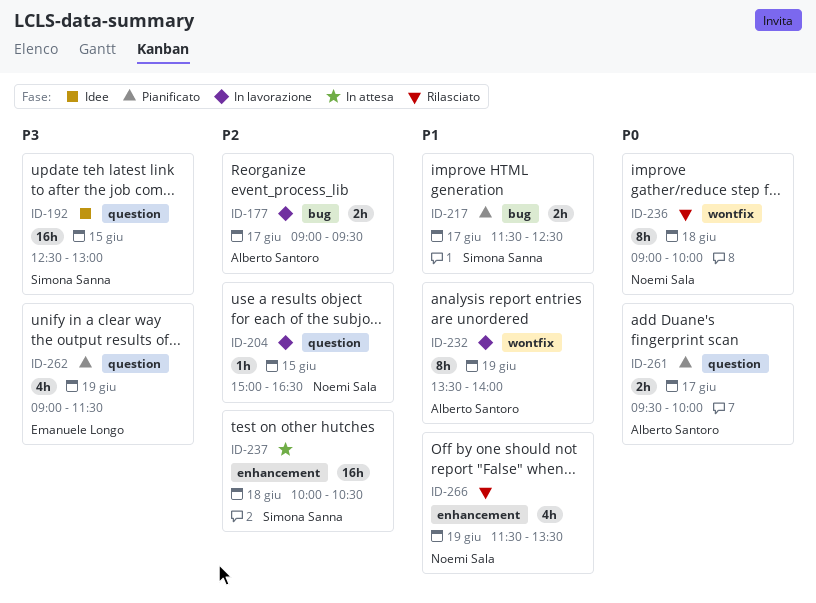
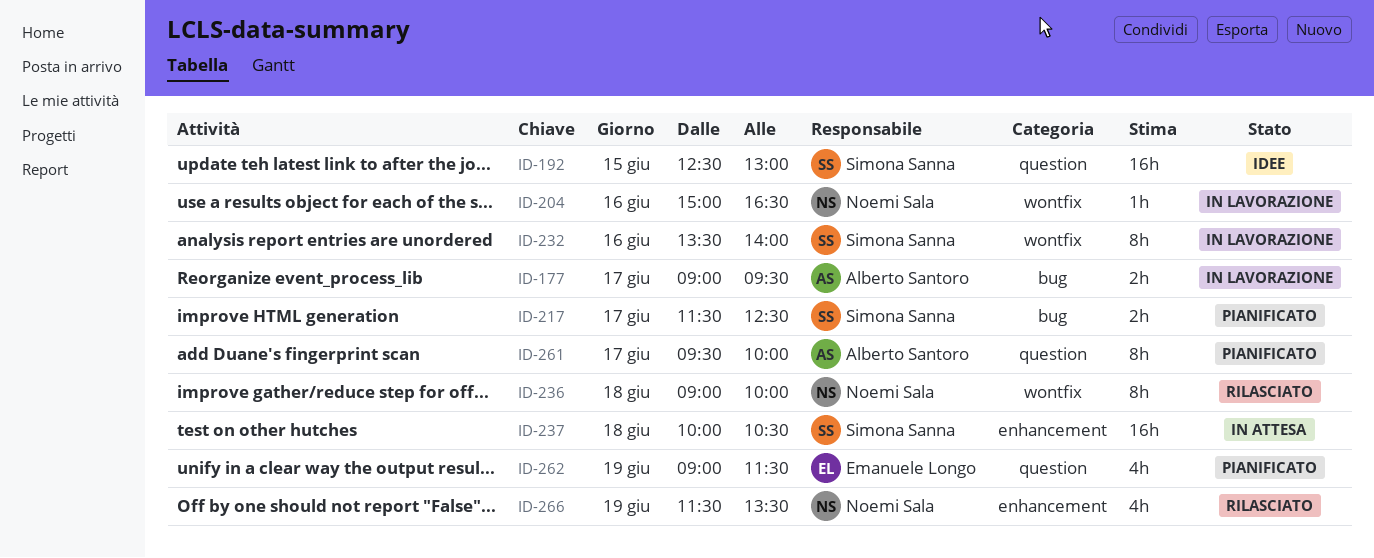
ID-204, label: question -> wontfix
ID-204, day: Jun 15 -> Jun 16
ID-232, owner: Alberto Santoro -> Simona Sanna
ID-232, day: Jun 19 -> Jun 16
ID-261, estimate: 2h -> 8h

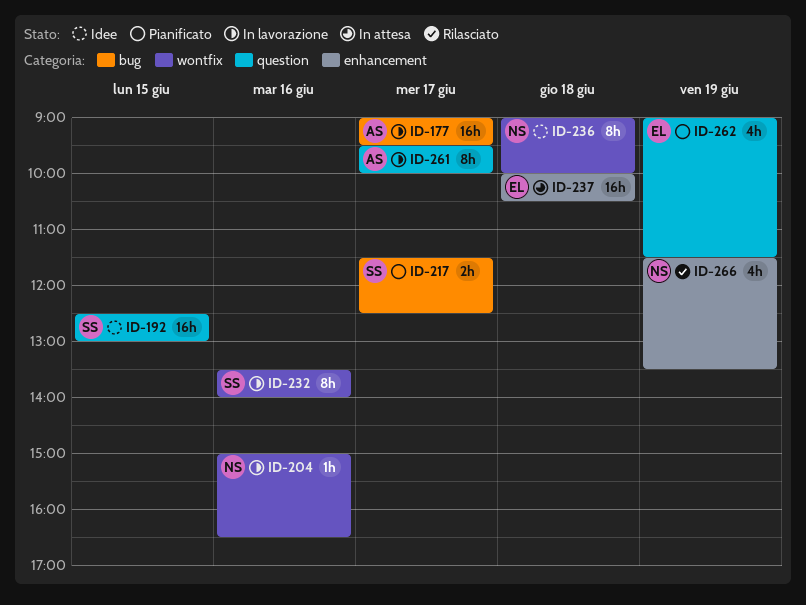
ID-177, estimate: 2h -> 16h
ID-236, status: Rilasciato -> Idee
ID-237, owner: Simona Sanna -> Emanuele Longo
ID-261, status: Pianificato -> In lavorazione

